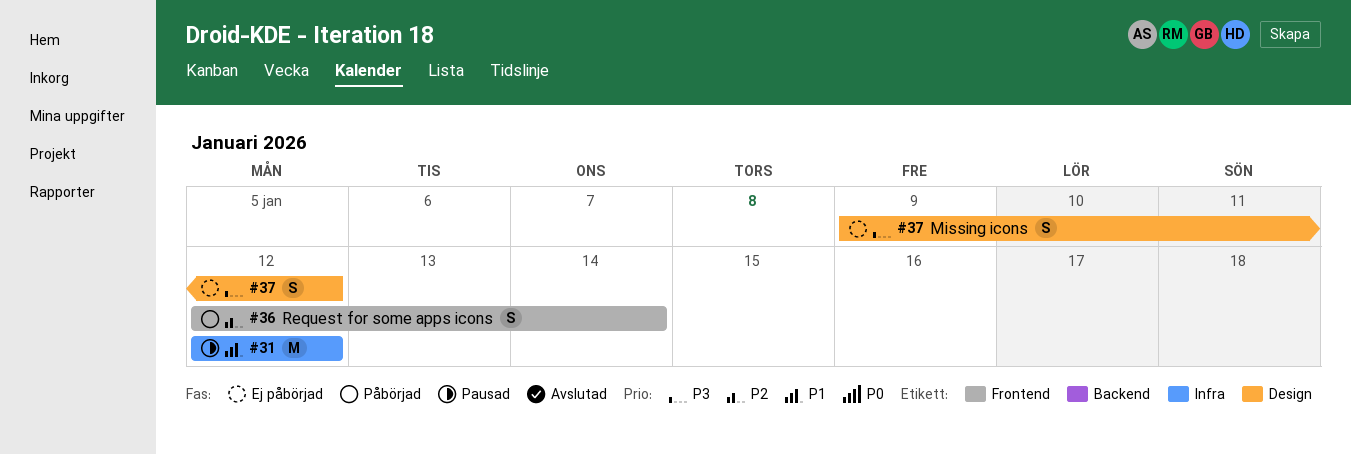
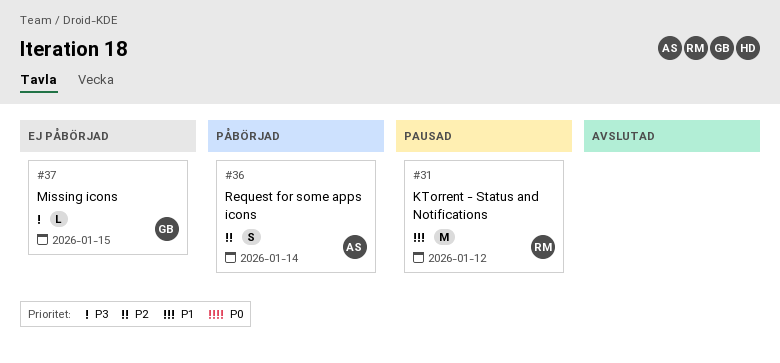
#37, estimate: S -> L
#37, due: Jan 12 -> Jan 15

